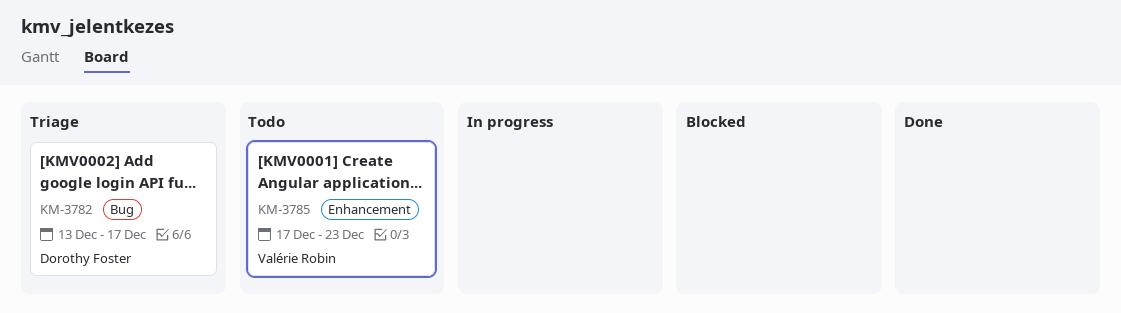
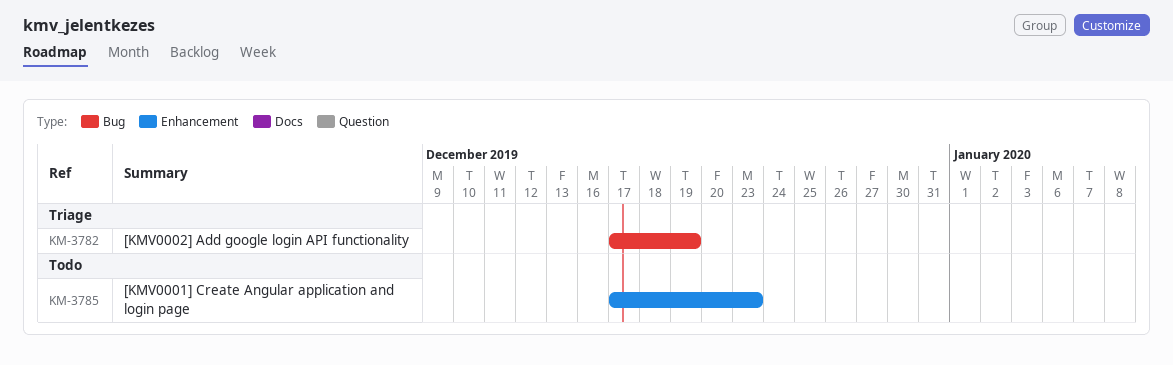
KM-3782, start: Dec 13 -> Dec 17
KM-3782, due: Dec 17 -> Dec 19

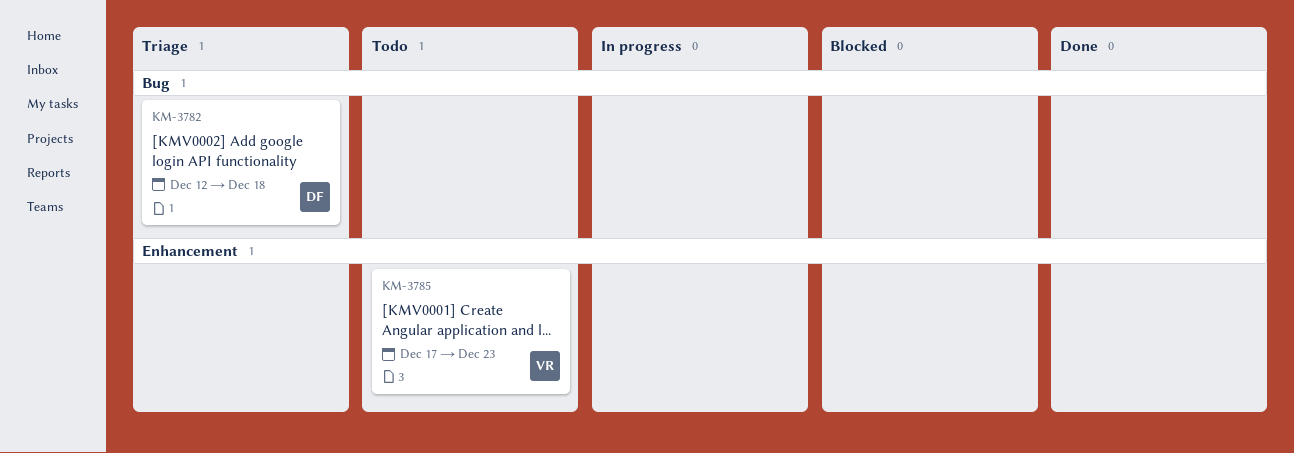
KM-3782, start: Dec 17 -> Dec 12
KM-3782, due: Dec 19 -> Dec 18

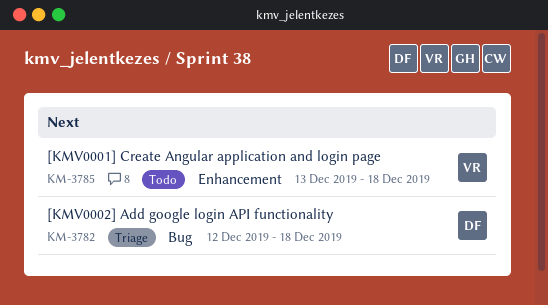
KM-3785, start: Dec 17 -> Dec 13
KM-3785, due: Dec 23 -> Dec 18

